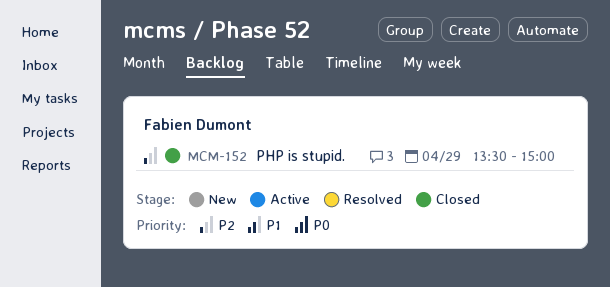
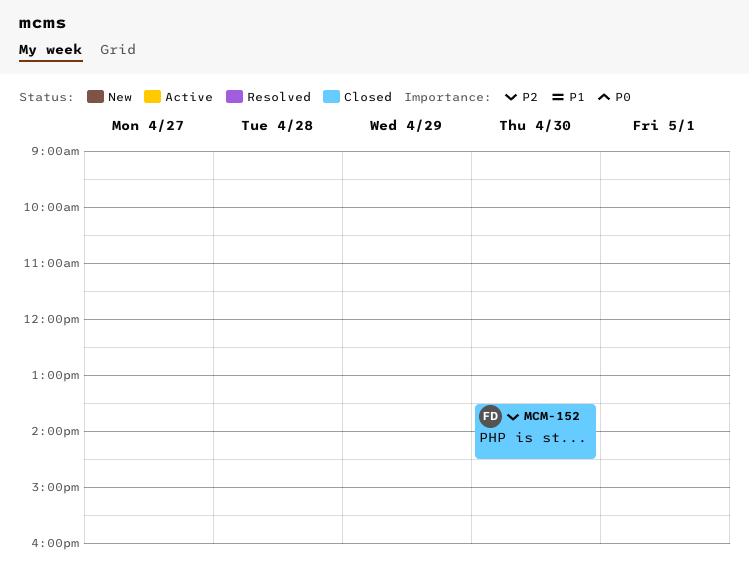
MCM-152, day: Apr 29 -> Apr 30
MCM-152, ends: 15:00 -> 14:30

